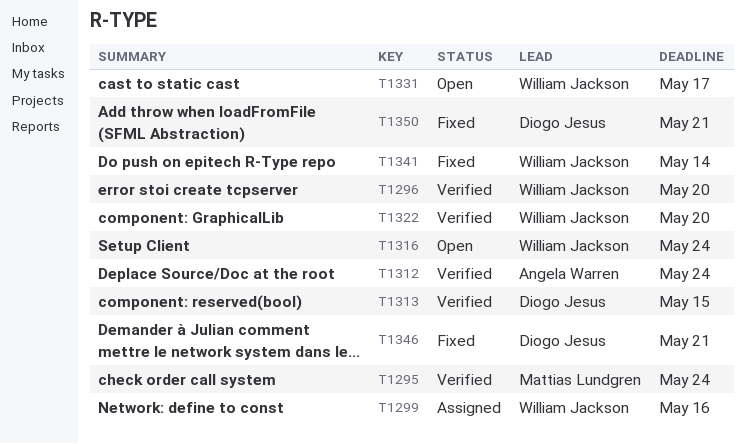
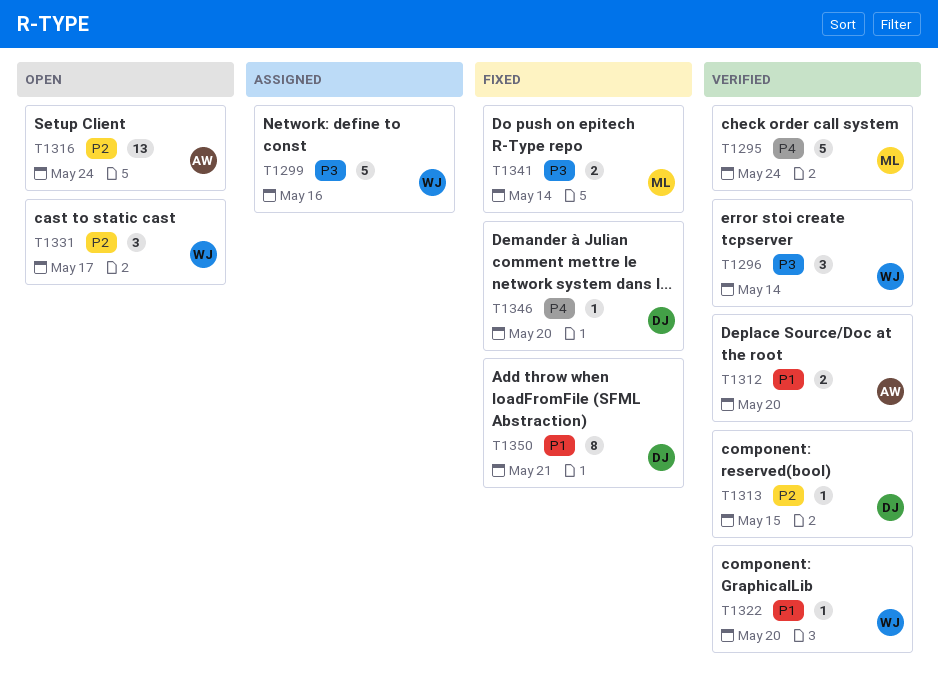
T1296, due: May 20 -> May 14
T1312, due: May 24 -> May 20
T1316, owner: William Jackson -> Angela Warren
T1341, owner: William Jackson -> Mattias Lundgren
T1346, due: May 21 -> May 20

